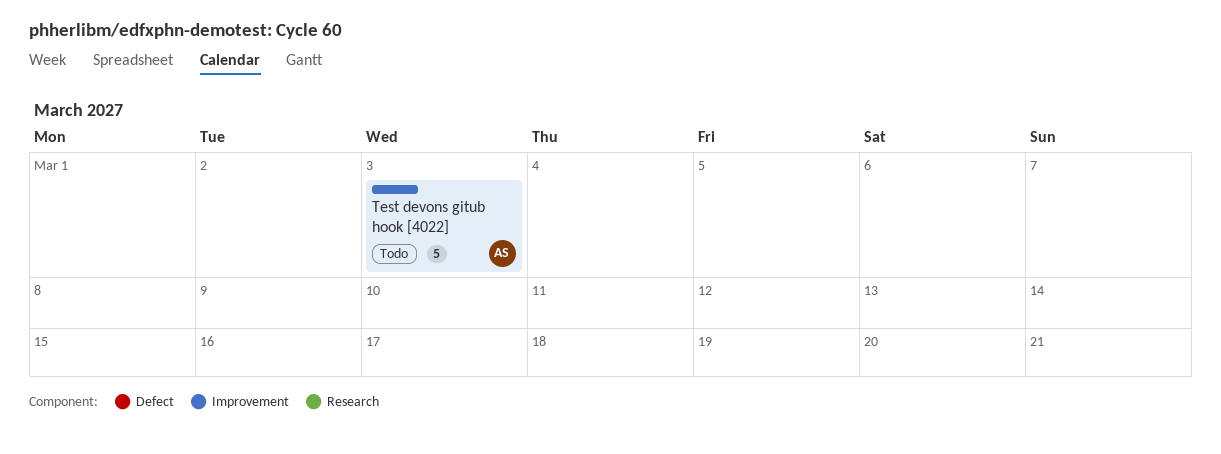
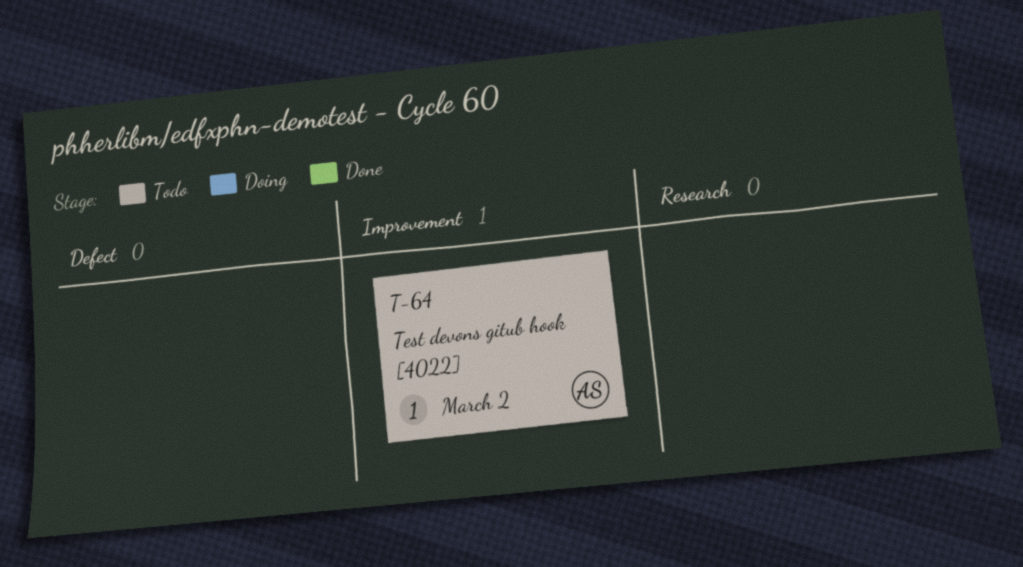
Test devons gitub hook [4022], estimate: 5 -> 1
Test devons gitub hook [4022], due: Mar 3 -> Mar 2

